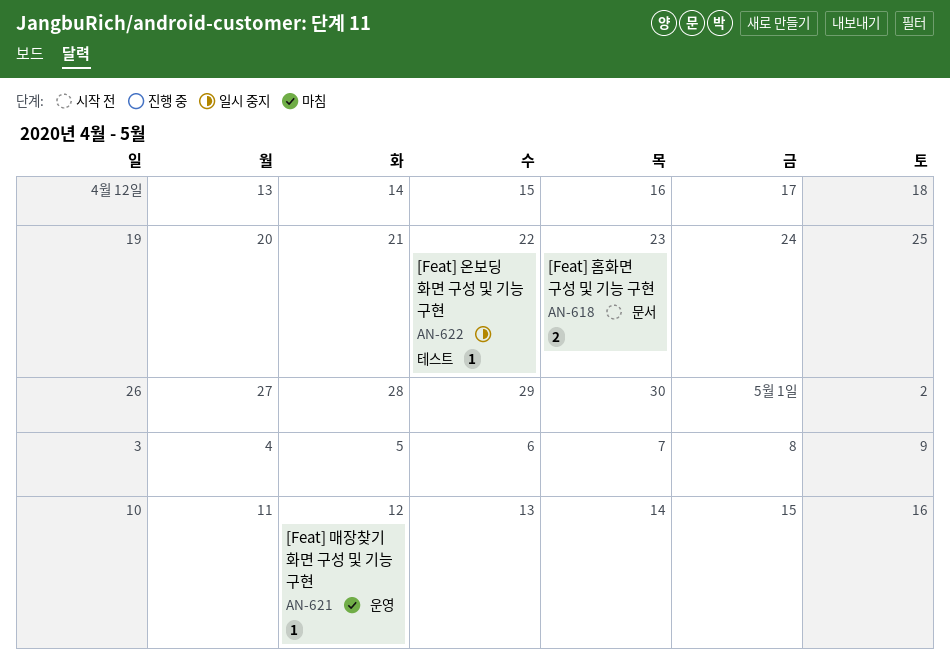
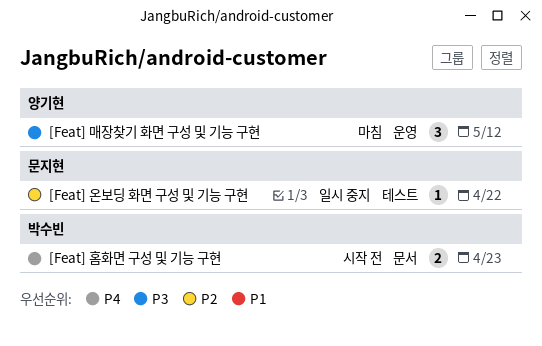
[Feat] 매장찾기 화면 구성 및 기능 구현, estimate: 1 -> 3

